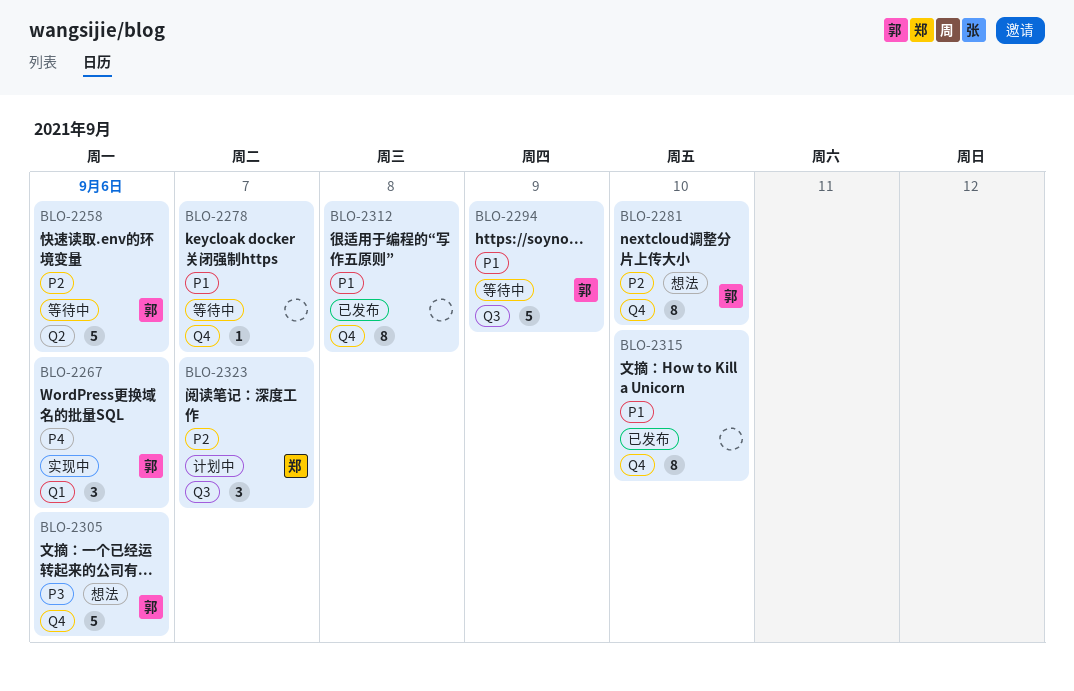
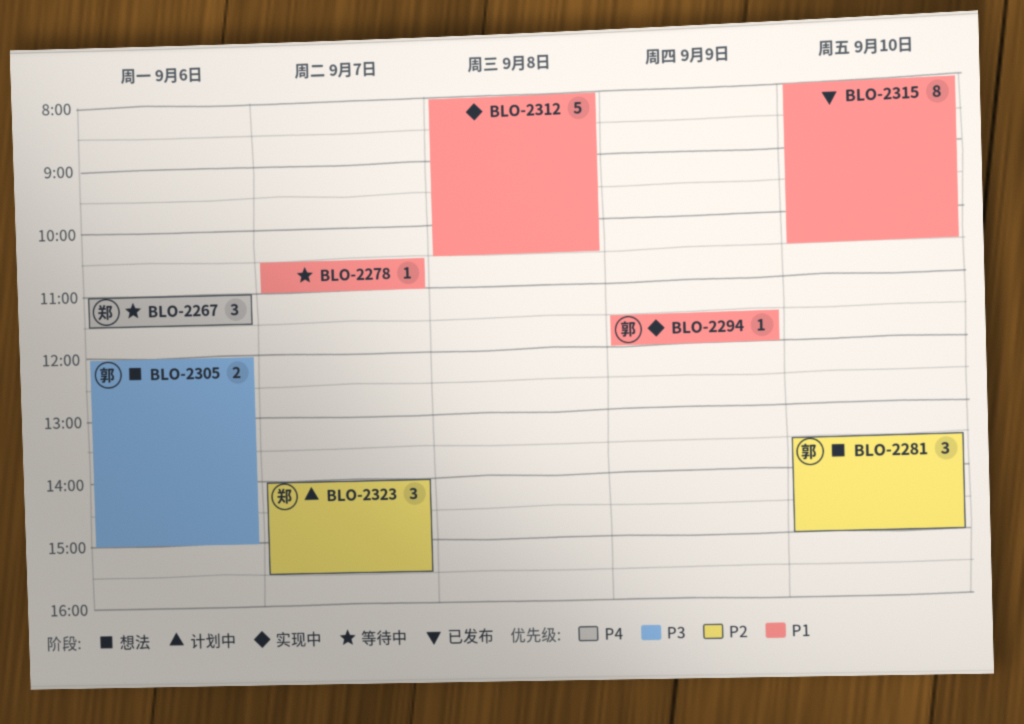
BLO-2258: present -> none
BLO-2267, status: 实现中 -> 等待中
BLO-2267, owner: 郭 -> 郑
BLO-2281, estimate: 8 -> 3
BLO-2294, status: 等待中 -> 实现中
BLO-2294, estimate: 5 -> 1
BLO-2305, estimate: 5 -> 2
BLO-2312, status: 已发布 -> 实现中
BLO-2312, estimate: 8 -> 5

